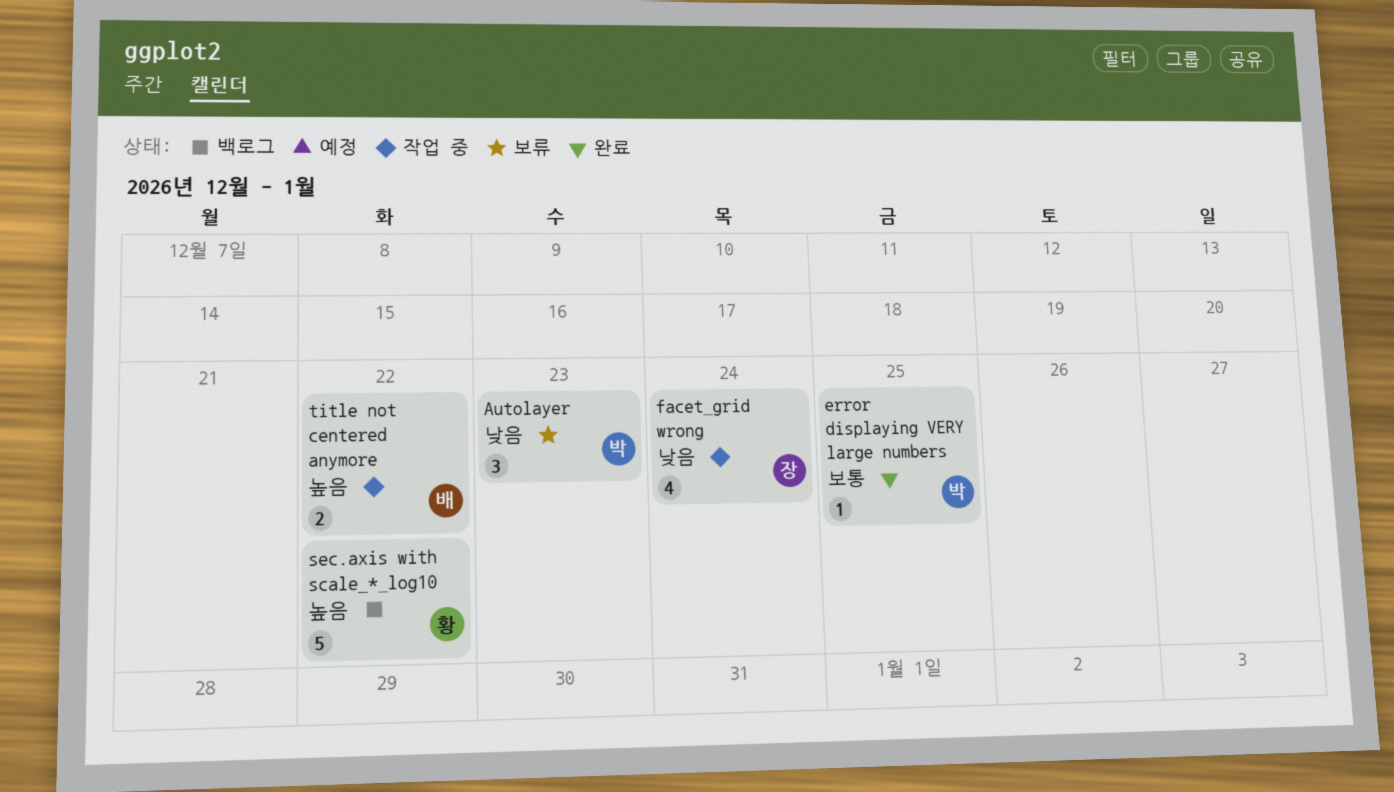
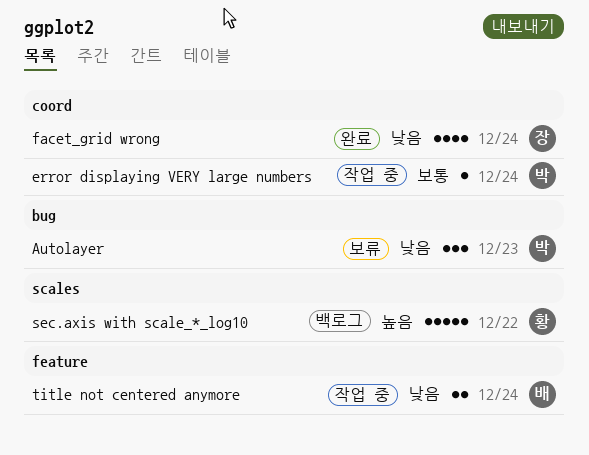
error displaying VERY large numbers, status: 완료 -> 작업 중
error displaying VERY large numbers, due: Dec 25 -> Dec 24
facet_grid wrong, status: 작업 중 -> 완료
title not centered anymore, priority: 높음 -> 낮음
title not centered anymore, due: Dec 22 -> Dec 24

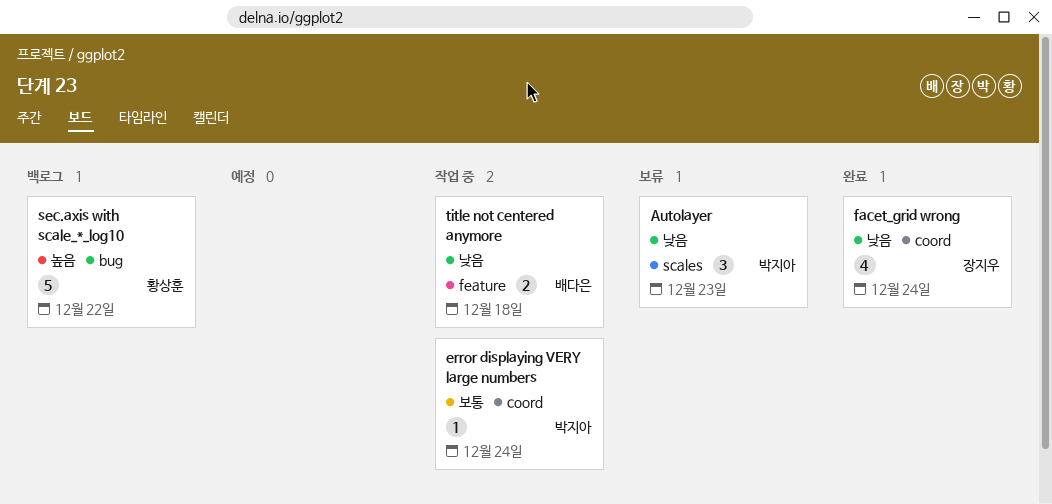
Autolayer, label: bug -> scales
sec.axis with scale_*_log10, label: scales -> bug
title not centered anymore, due: Dec 24 -> Dec 18

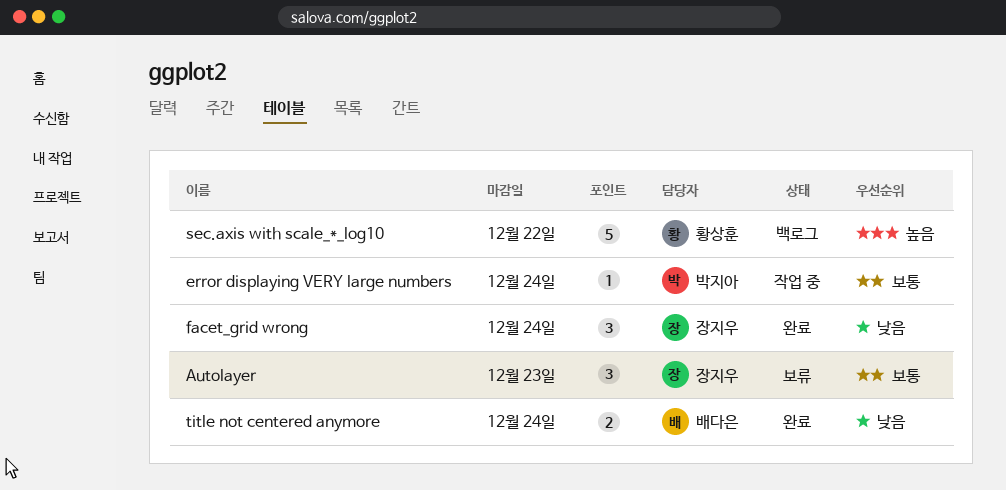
Autolayer, owner: 박지아 -> 장지우
Autolayer, priority: 낮음 -> 보통
facet_grid wrong, estimate: 4 -> 3
title not centered anymore, status: 작업 중 -> 완료
title not centered anymore, due: Dec 18 -> Dec 24

